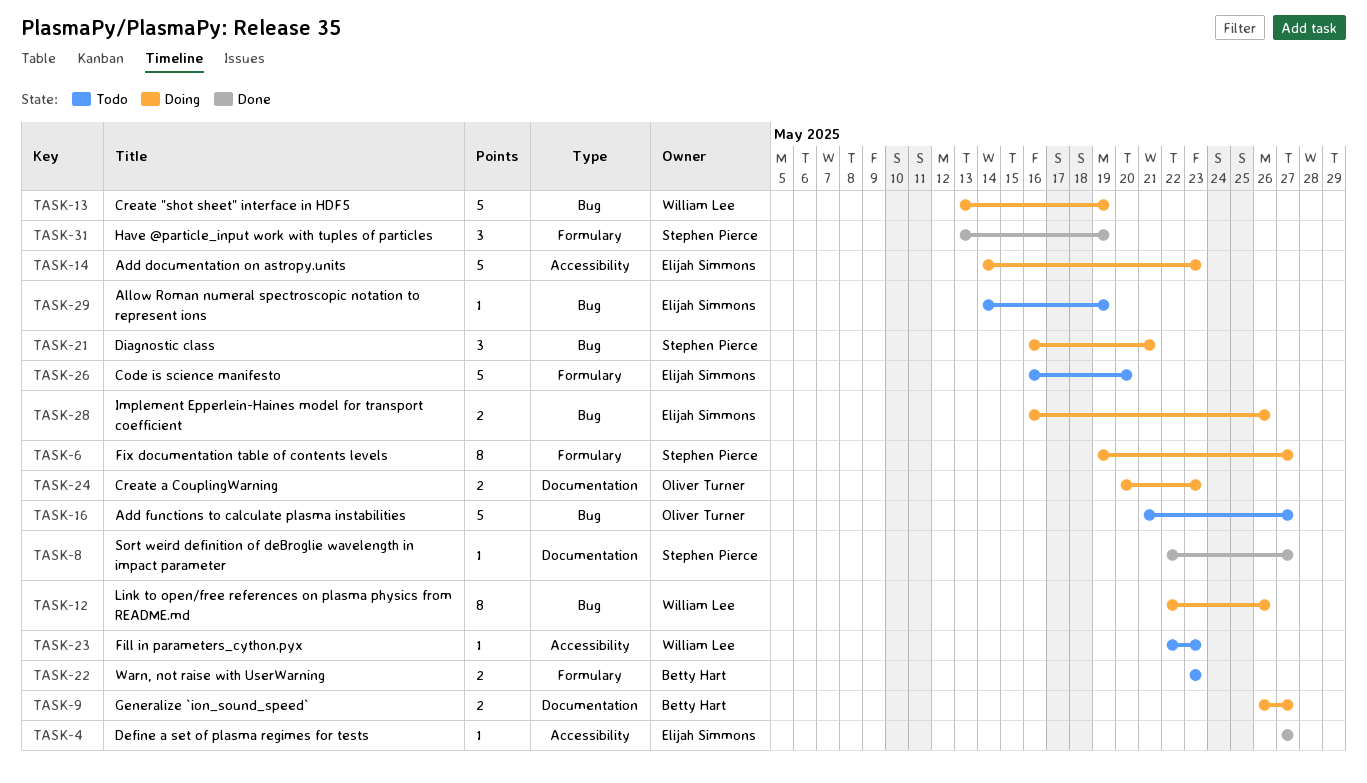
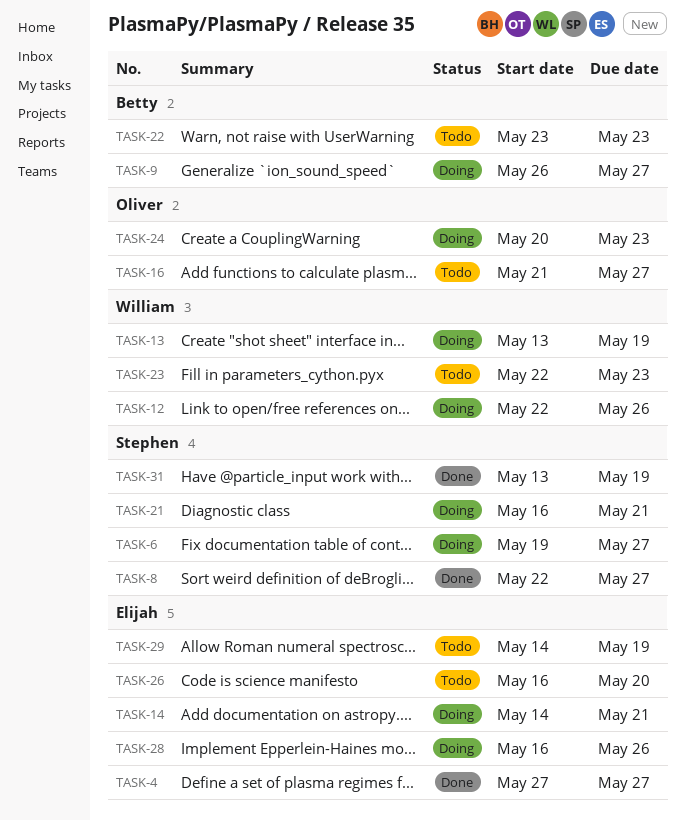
TASK-14, due: May 23 -> May 21

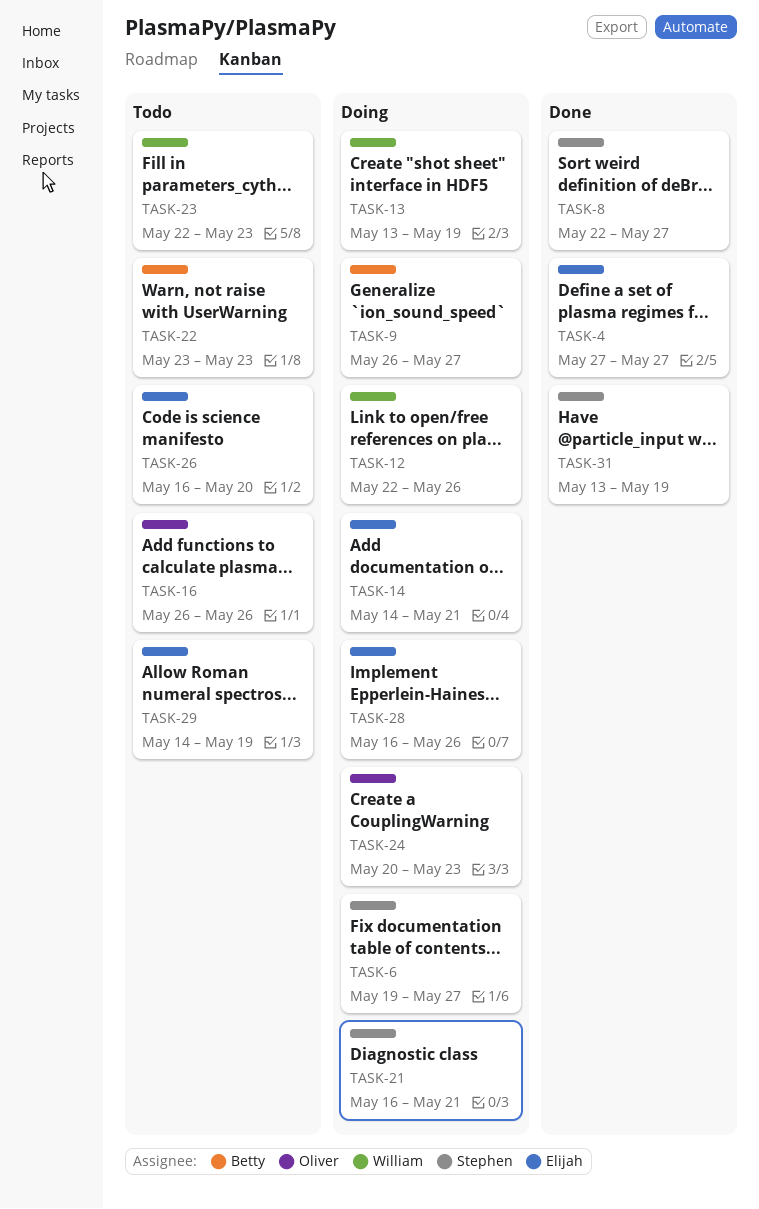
TASK-16, start: May 21 -> May 26
TASK-16, due: May 27 -> May 26

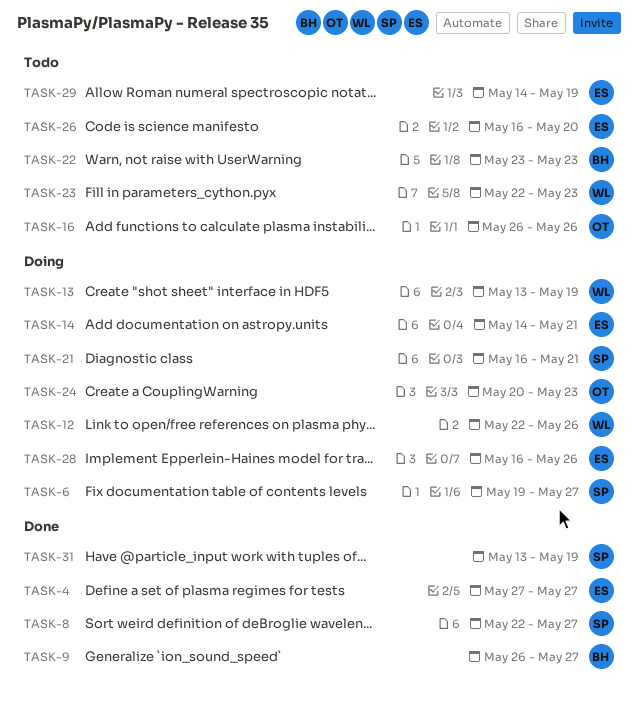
TASK-9, status: Doing -> Done

